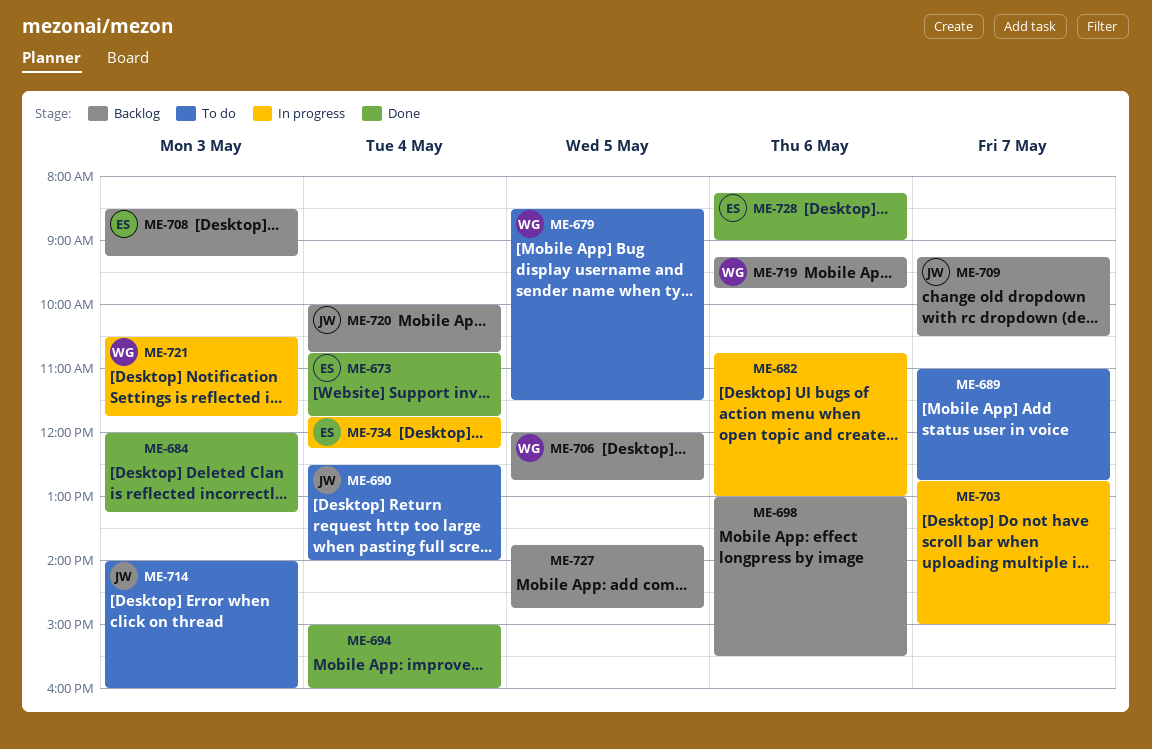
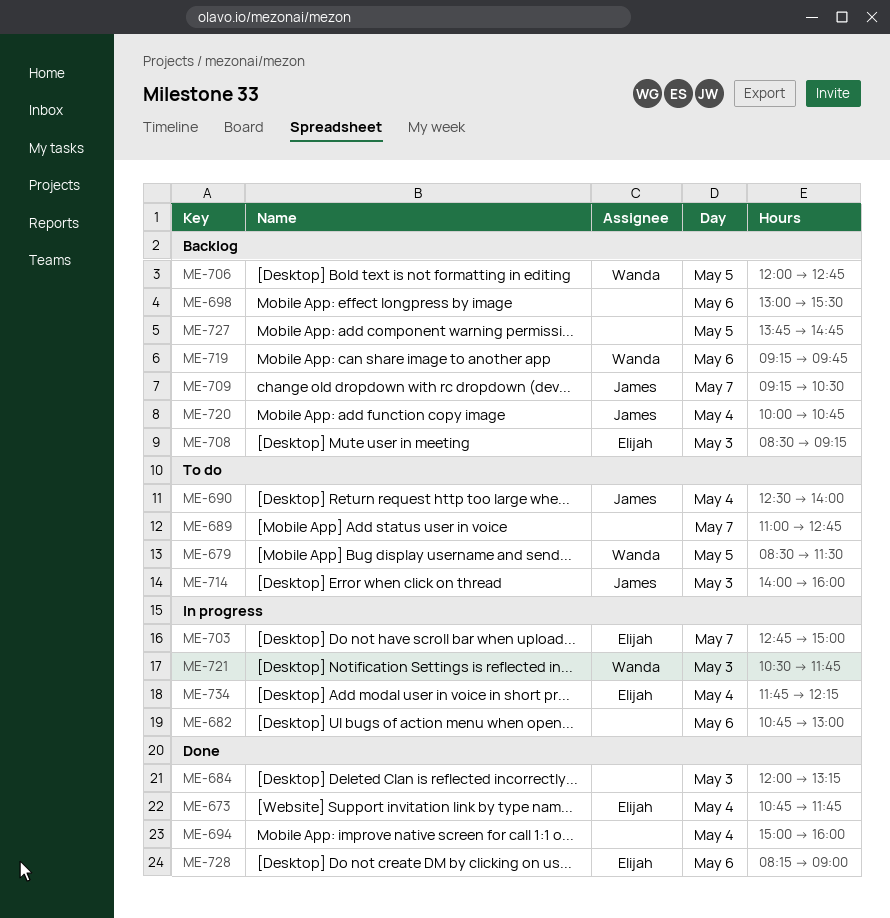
ME-703, owner: none -> Elijah

